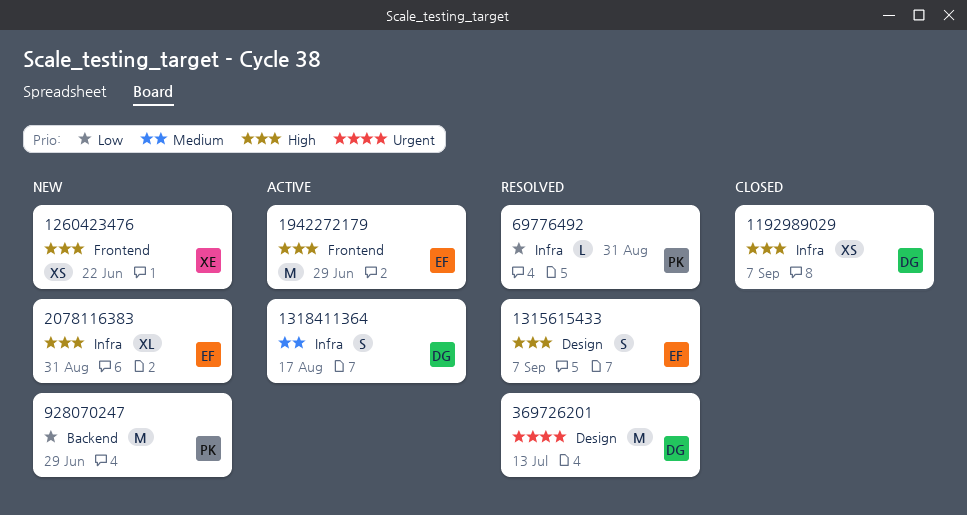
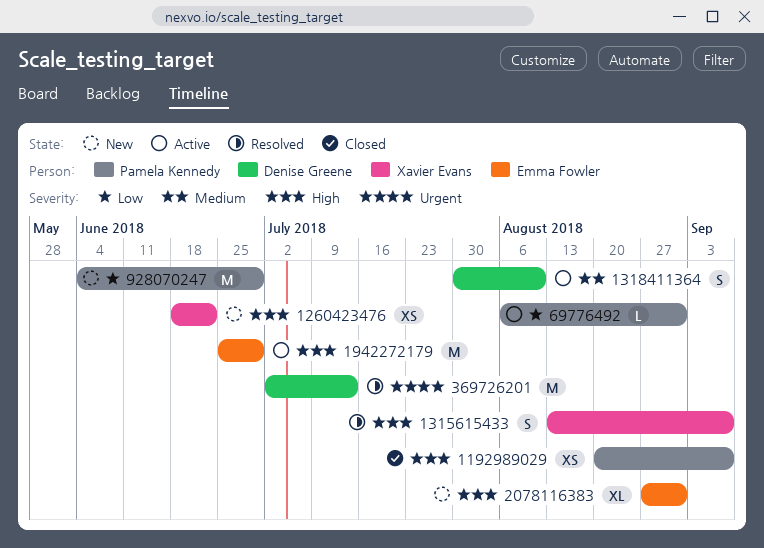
1192989029, owner: Denise Greene -> Pamela Kennedy
1315615433, owner: Emma Fowler -> Xavier Evans
1318411364, due: Aug 17 -> Aug 10
69776492, status: Resolved -> Active

